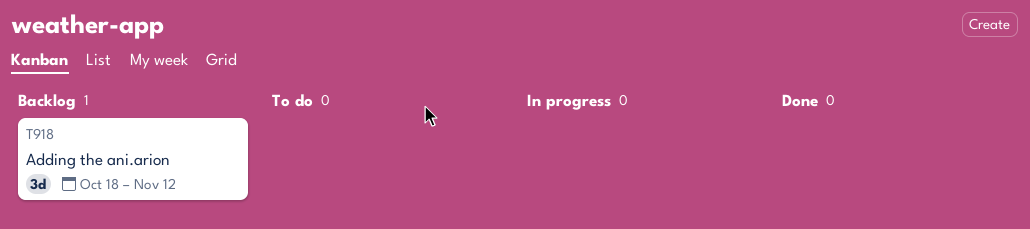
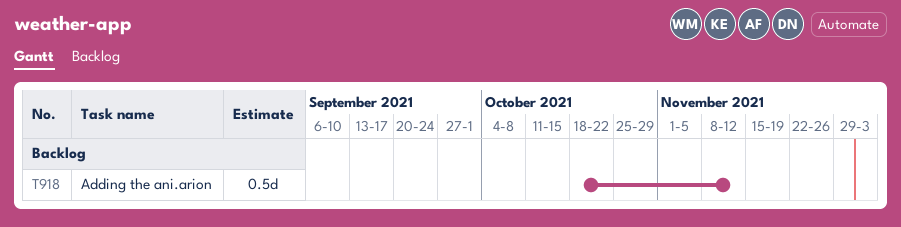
T918, estimate: 3d -> 0.5d

